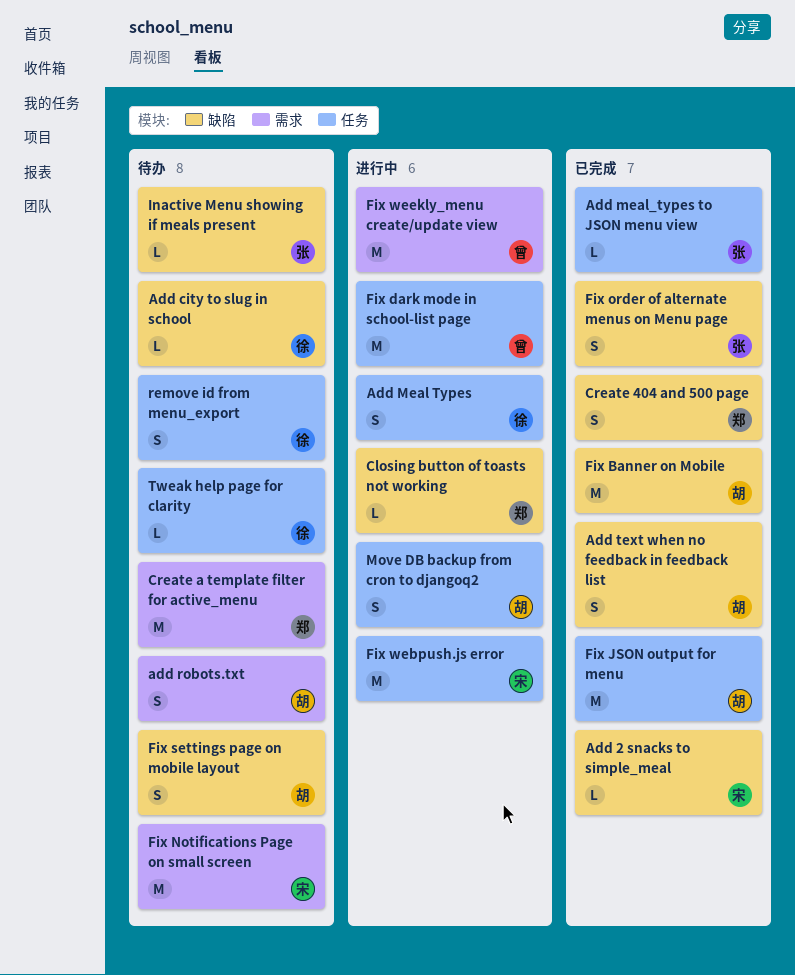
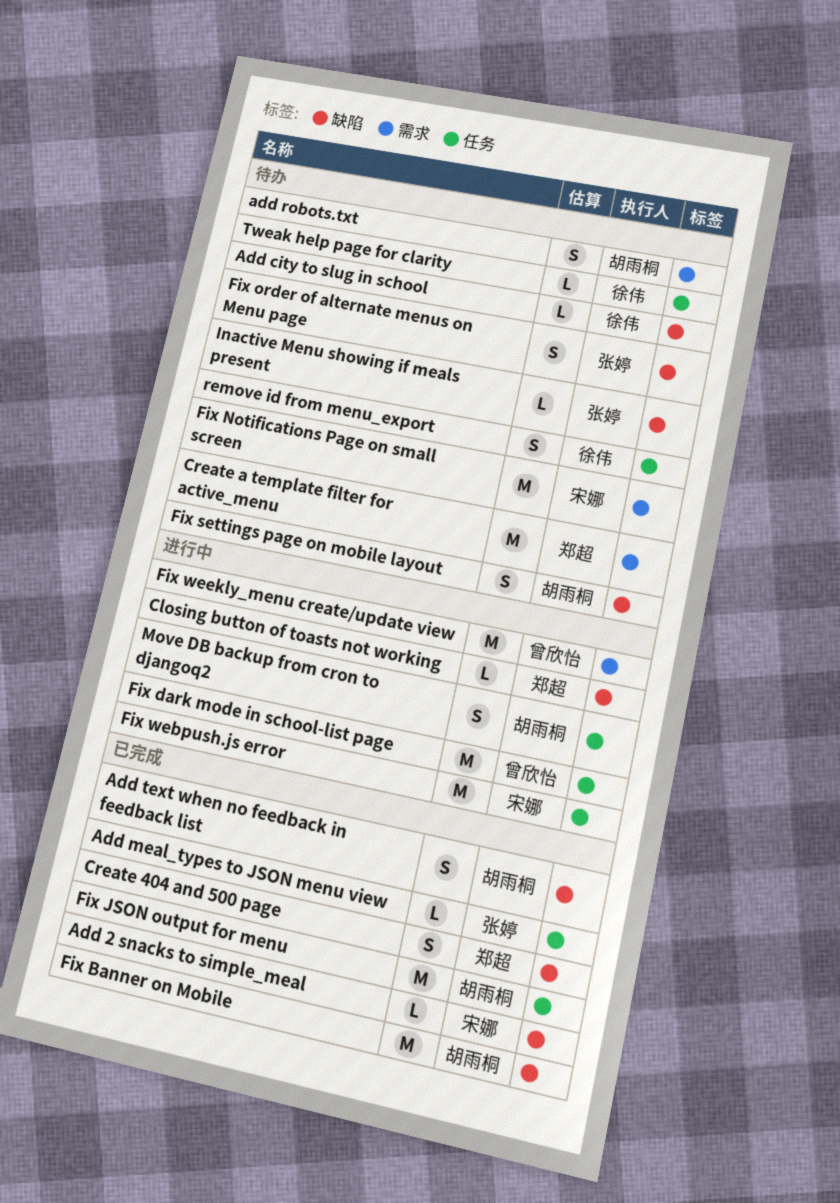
Add Meal Types: present -> none
Fix order of alternate menus on Menu page, status: 已完成 -> 待办

